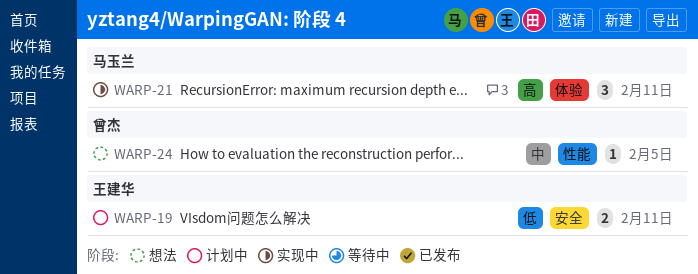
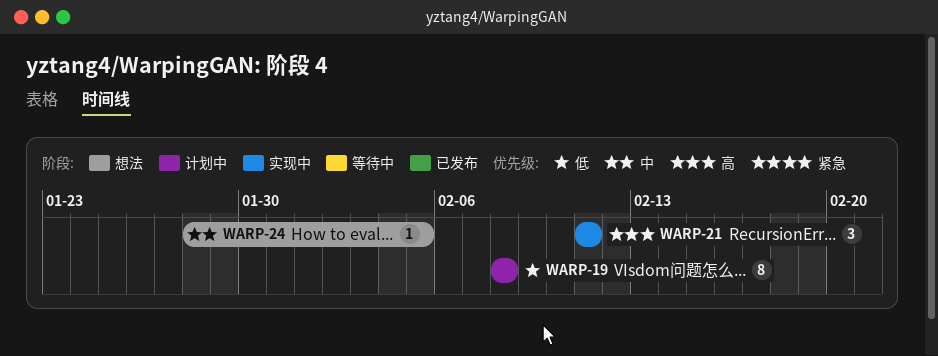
WARP-19, estimate: 2 -> 8
WARP-19, due: Feb 11 -> Feb 8

